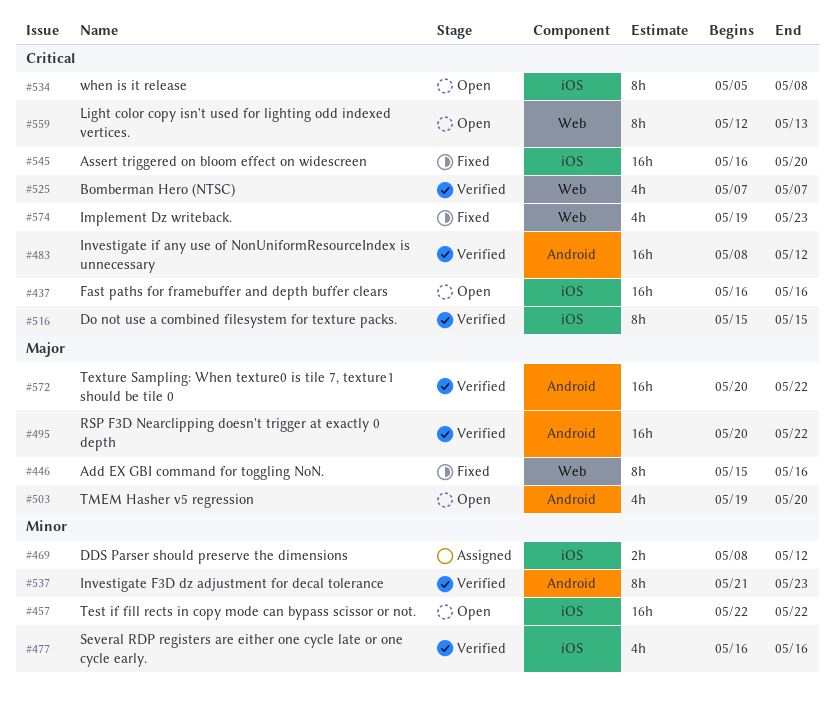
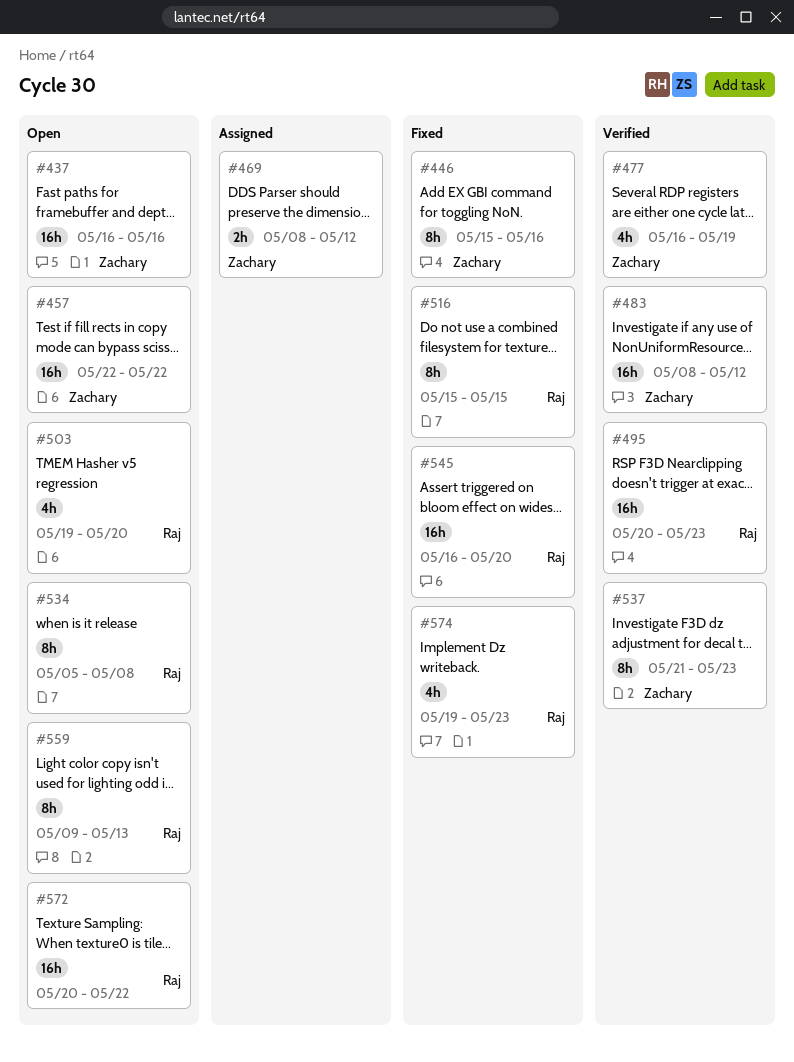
#477, due: May 16 -> May 19
#495, due: May 22 -> May 23
#516, status: Verified -> Fixed
#525: present -> none
#559, start: May 12 -> May 9
#572, status: Verified -> Open

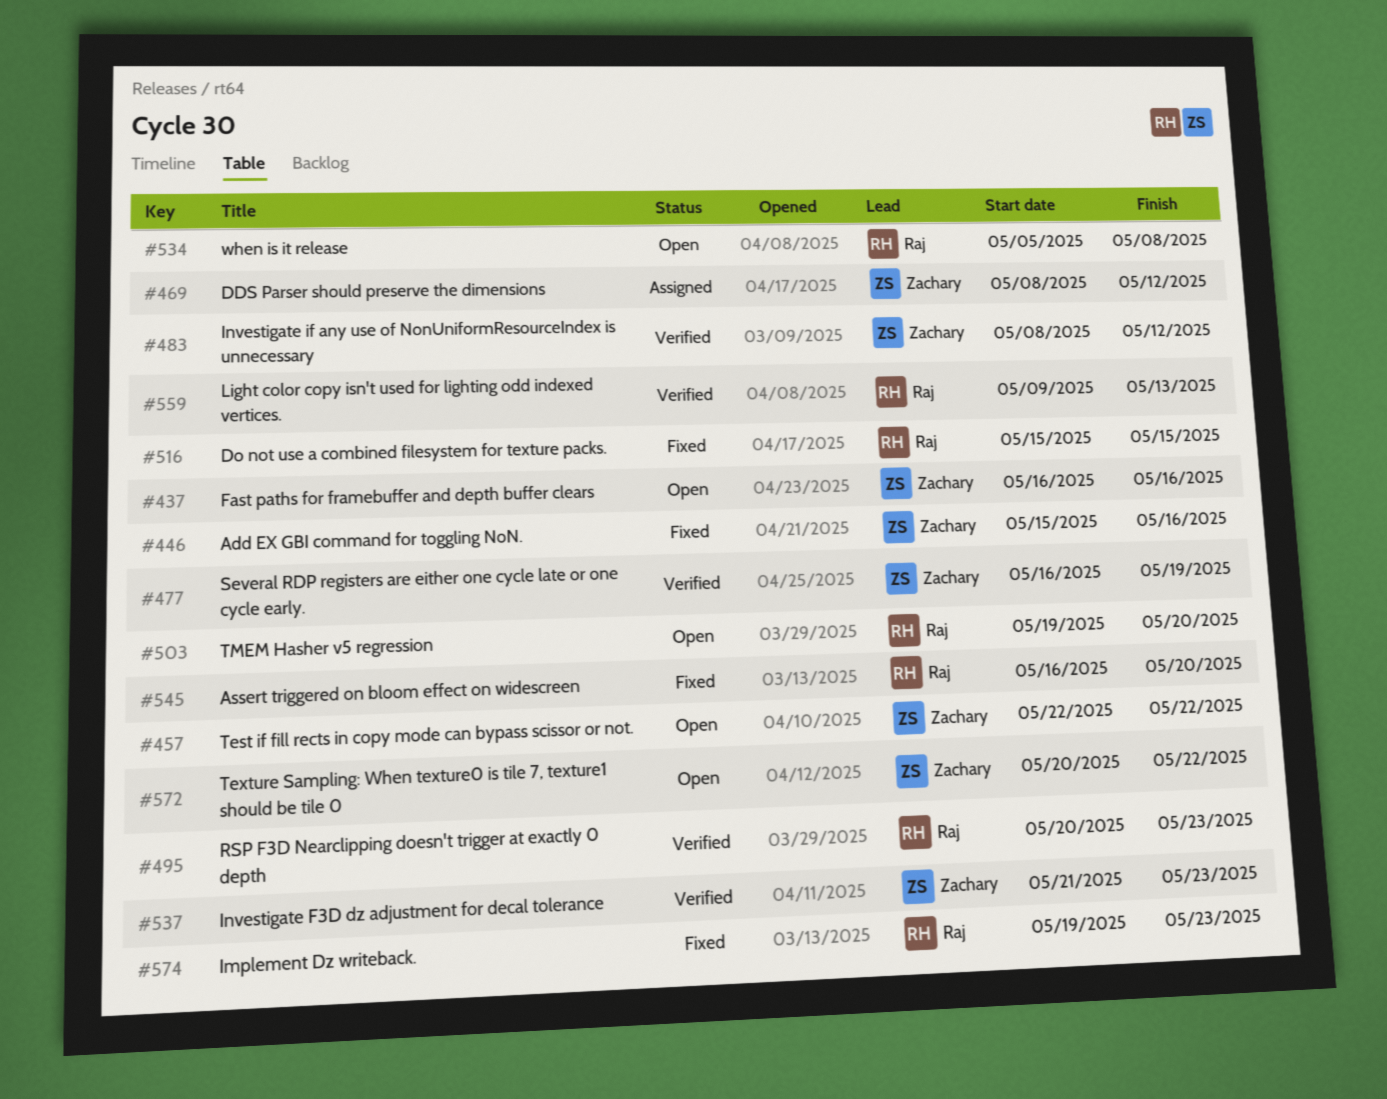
#559, status: Open -> Verified
#572, owner: Raj -> Zachary

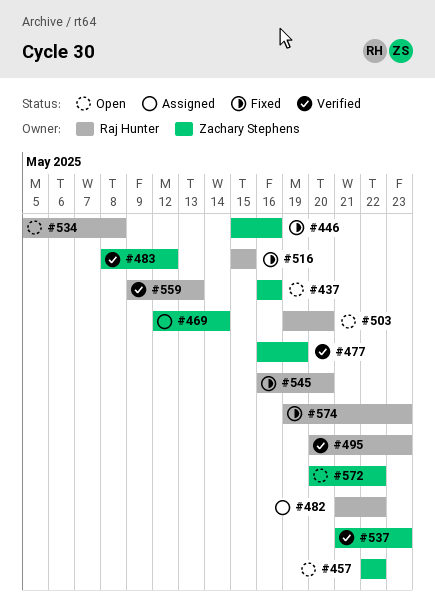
#469, start: May 8 -> May 12
#469, due: May 12 -> May 14
#482: none -> present

